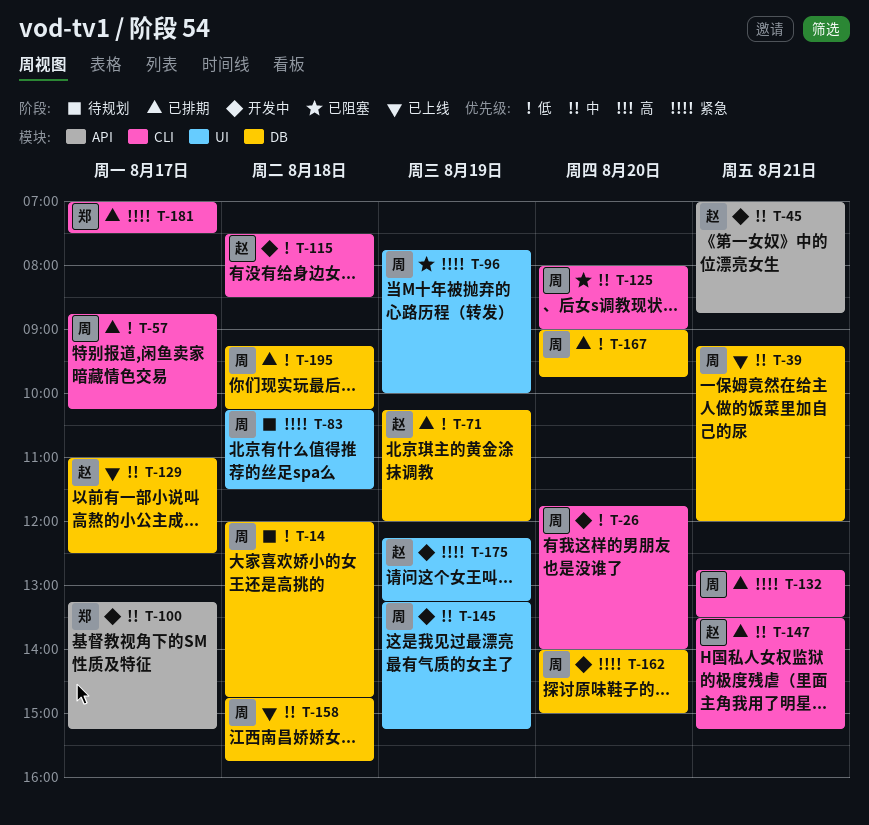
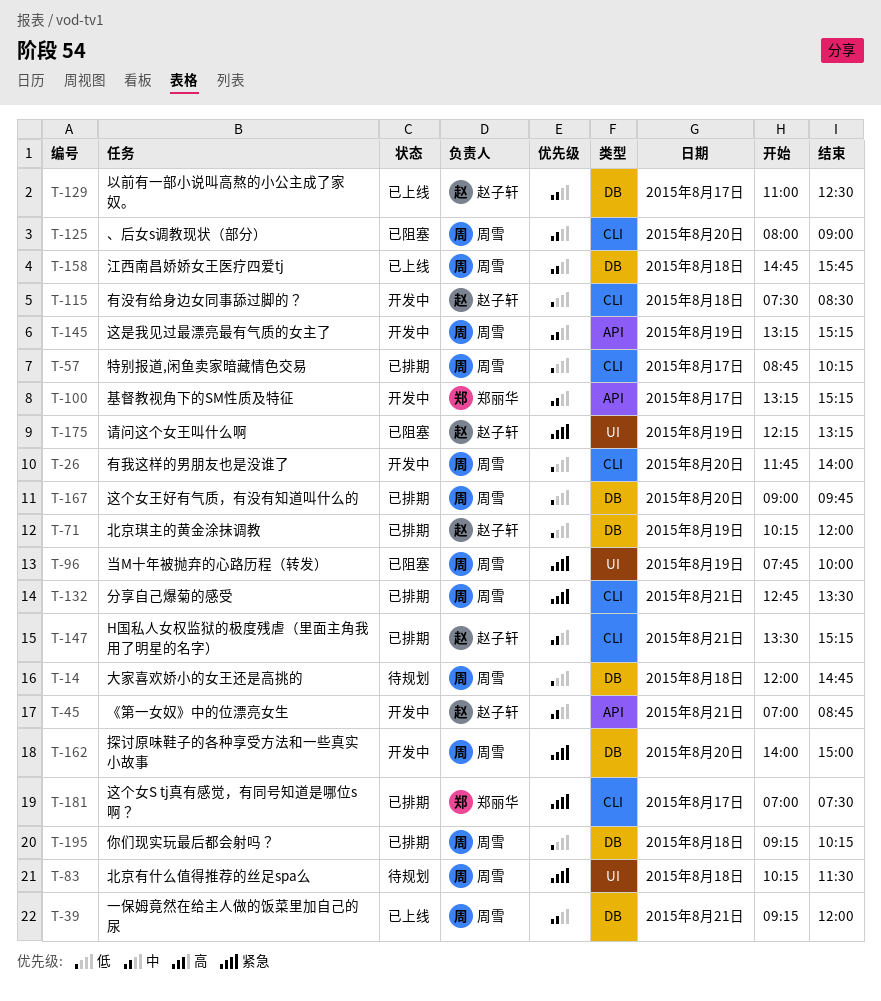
T-145, label: UI -> API
T-175, status: 开发中 -> 已阻塞

